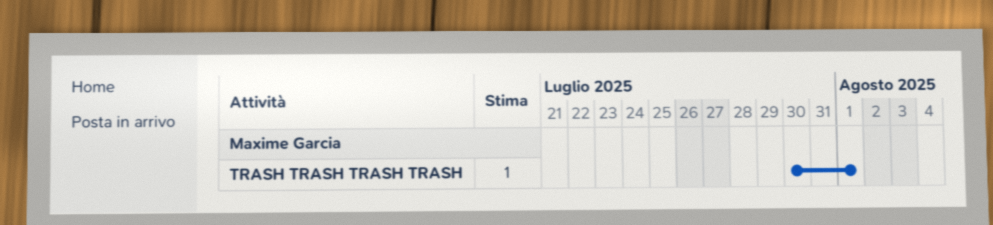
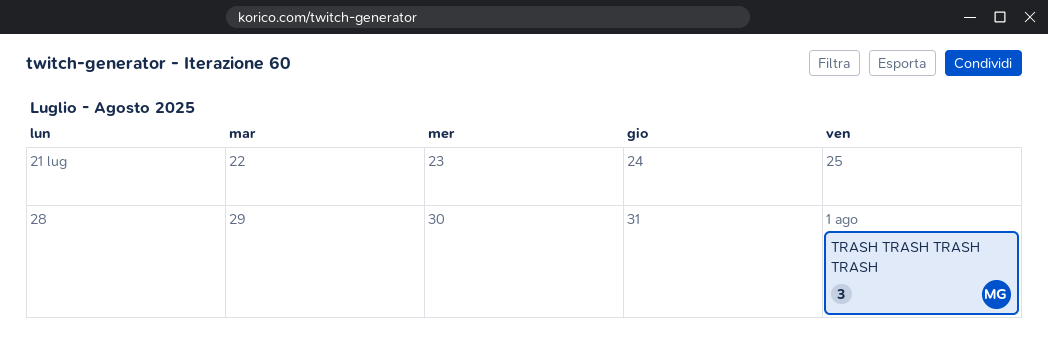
TRASH TRASH TRASH TRASH, estimate: 1 -> 3

